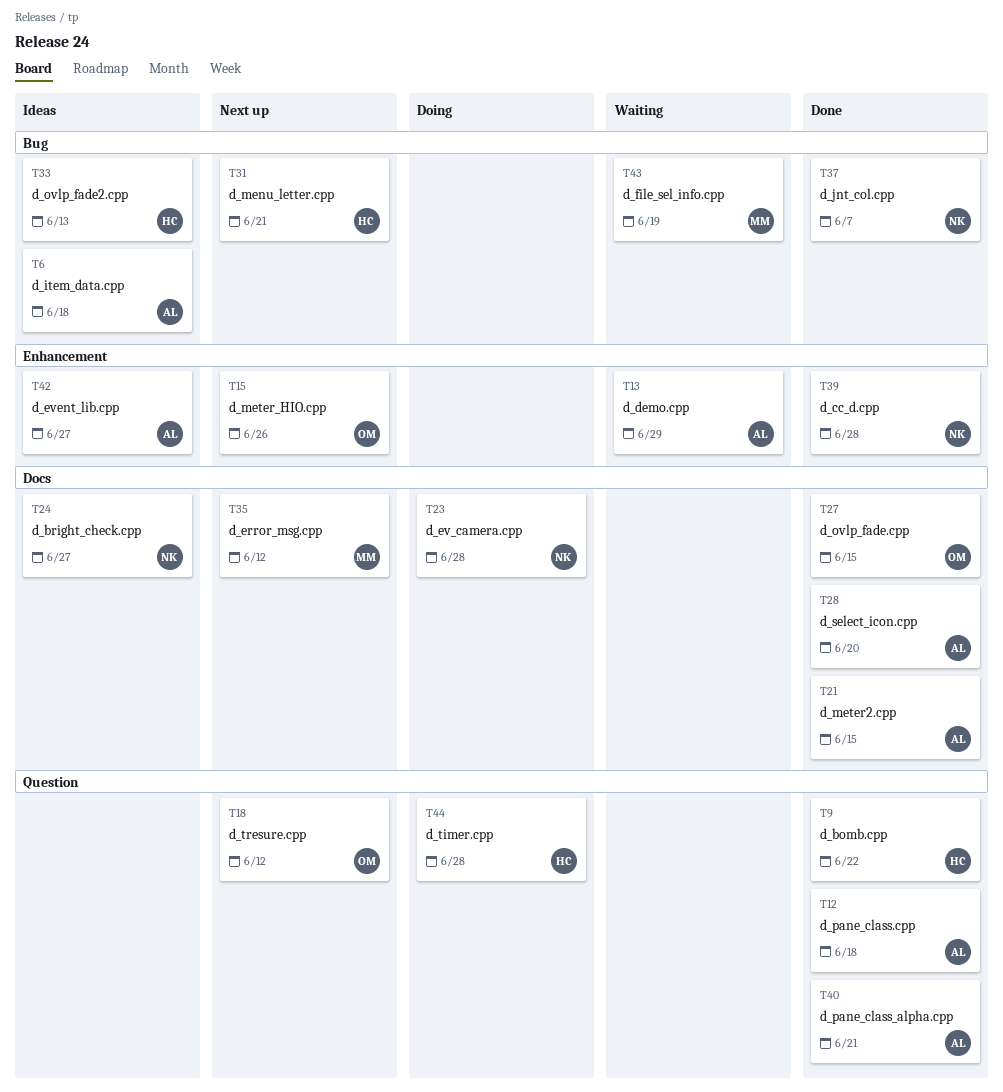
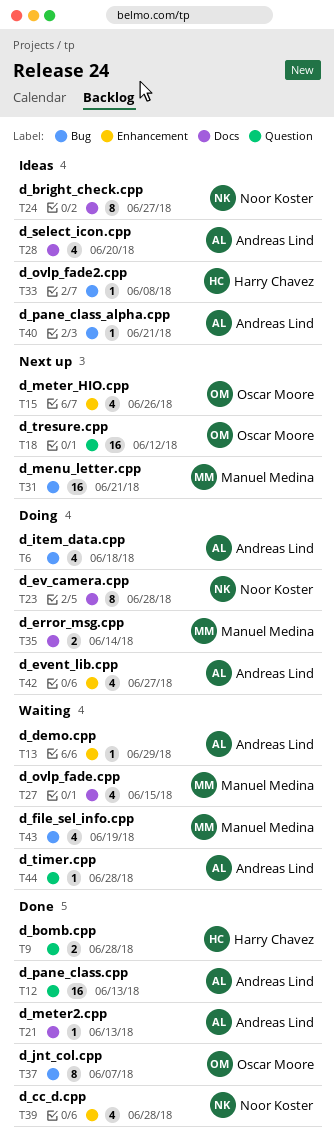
T6, status: Ideas -> Doing
T9, due: Jun 22 -> Jun 28
T12, due: Jun 18 -> Jun 13
T21, due: Jun 15 -> Jun 13
T27, status: Done -> Waiting
T27, owner: Oscar Moore -> Manuel Medina
T28, status: Done -> Ideas
T31, owner: Harry Chavez -> Manuel Medina
T33, due: Jun 13 -> Jun 8
T35, status: Next up -> Doing
T35, due: Jun 12 -> Jun 14
T37, owner: Noor Koster -> Oscar Moore
T40, status: Done -> Ideas
T40, label: Question -> Bug
T42, status: Ideas -> Doing
T44, status: Doing -> Waiting
T44, owner: Harry Chavez -> Andreas Lind

